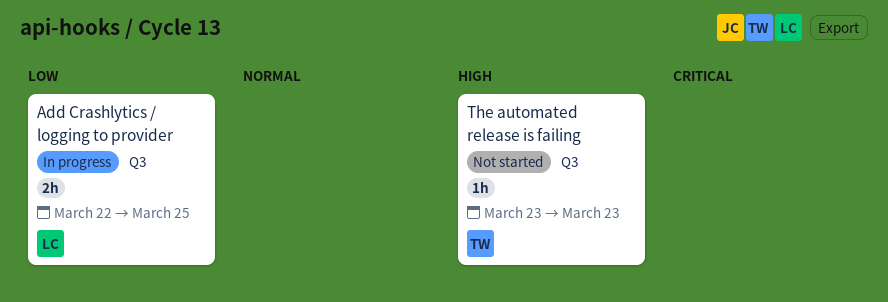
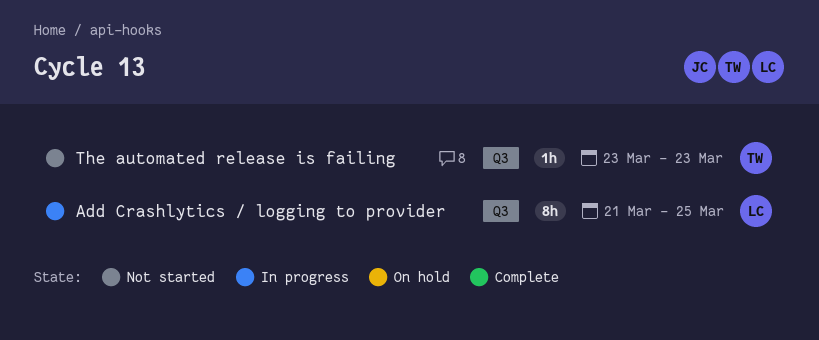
Add Crashlytics / logging to provider, estimate: 2h -> 8h
Add Crashlytics / logging to provider, start: Mar 22 -> Mar 21

